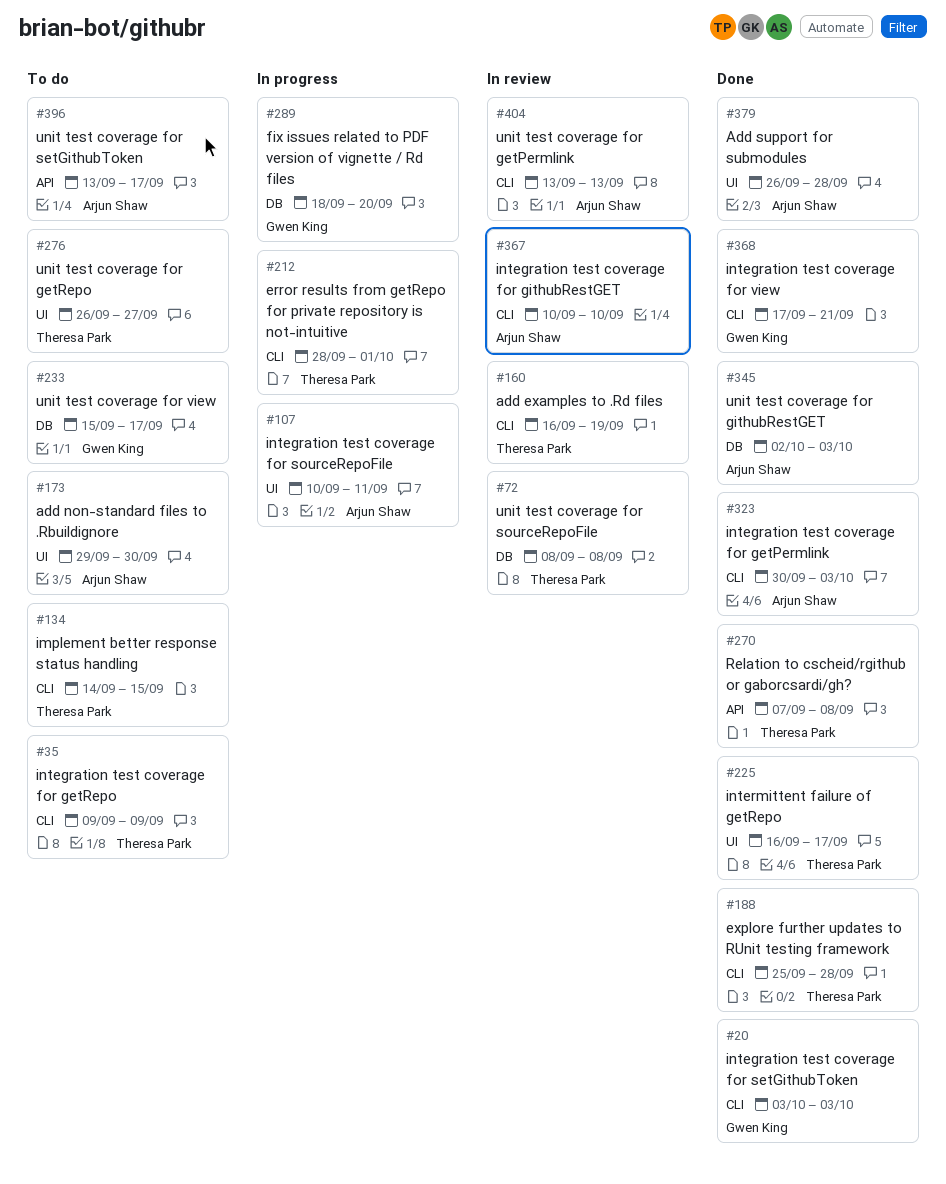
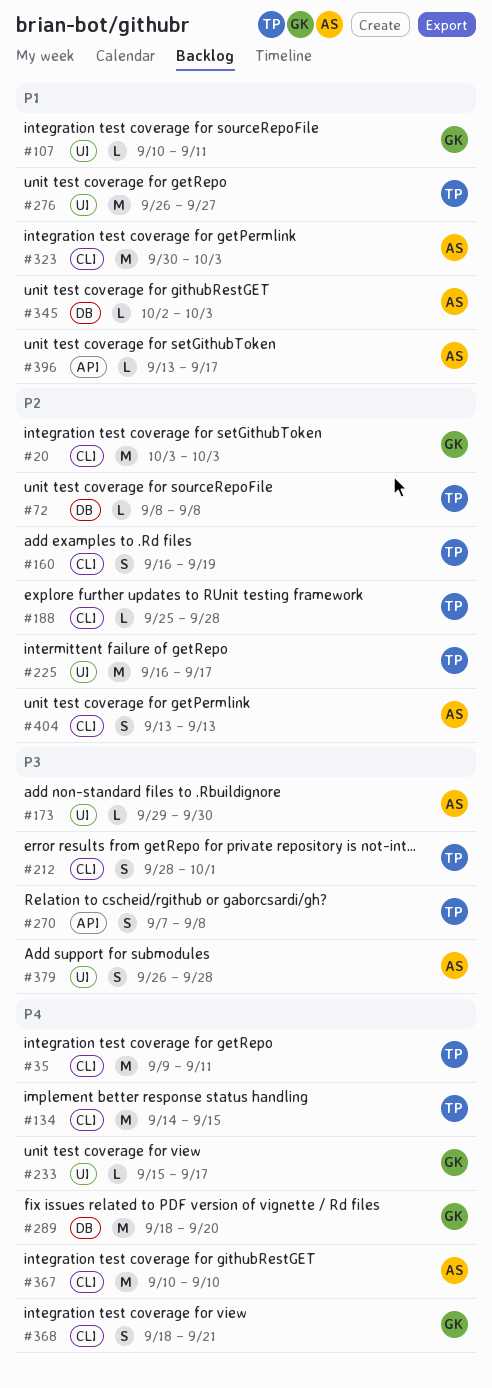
#35, due: Sep 9 -> Sep 11
#107, owner: Arjun Shaw -> Gwen King
#233, label: DB -> UI
#368, start: Sep 17 -> Sep 18

